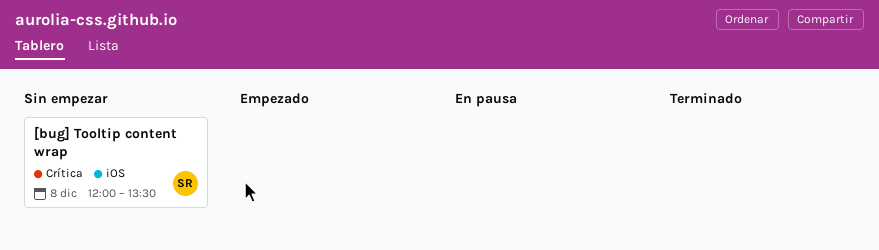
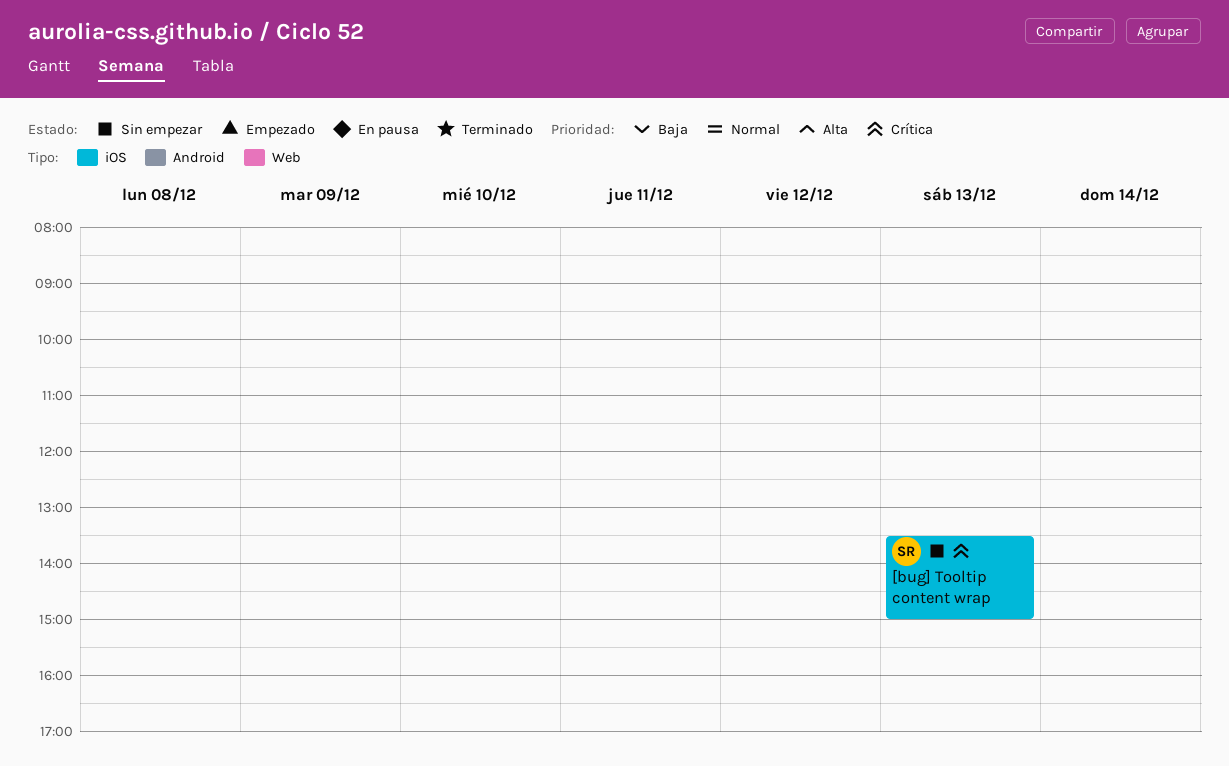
[bug] Tooltip content wrap, day: Dec 8 -> Dec 13
[bug] Tooltip content wrap, begins: 12:00 -> 13:30
[bug] Tooltip content wrap, ends: 13:30 -> 15:00

